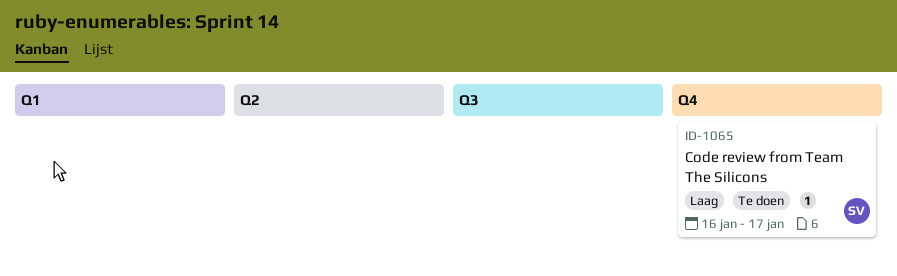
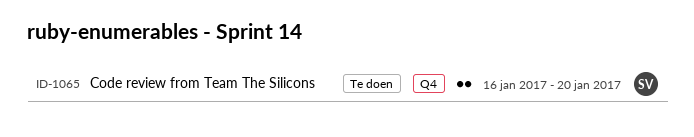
ID-1065, estimate: 1 -> 2
ID-1065, due: Jan 17 -> Jan 20

